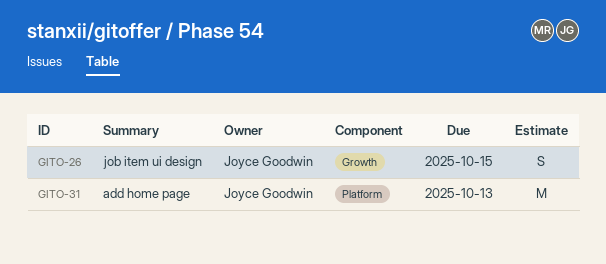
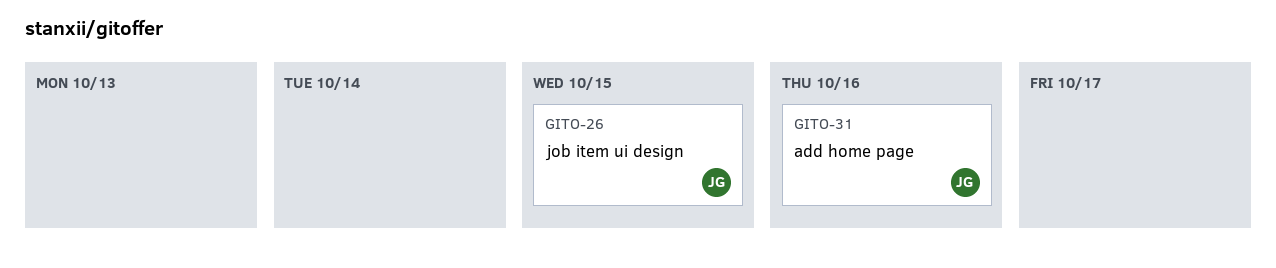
GITO-31, due: Oct 13 -> Oct 16

